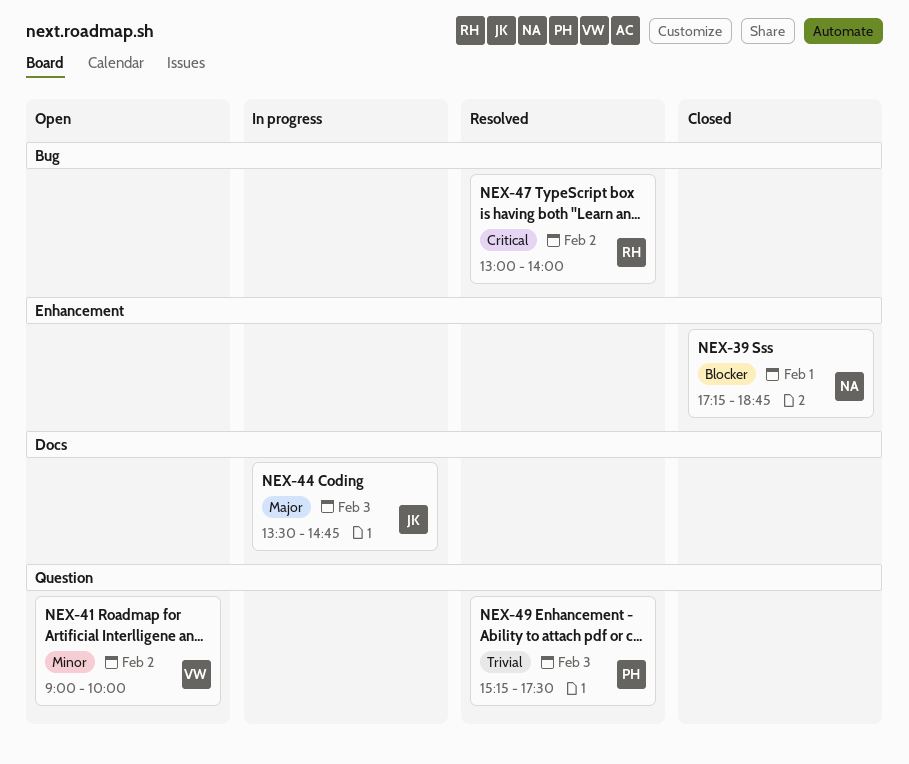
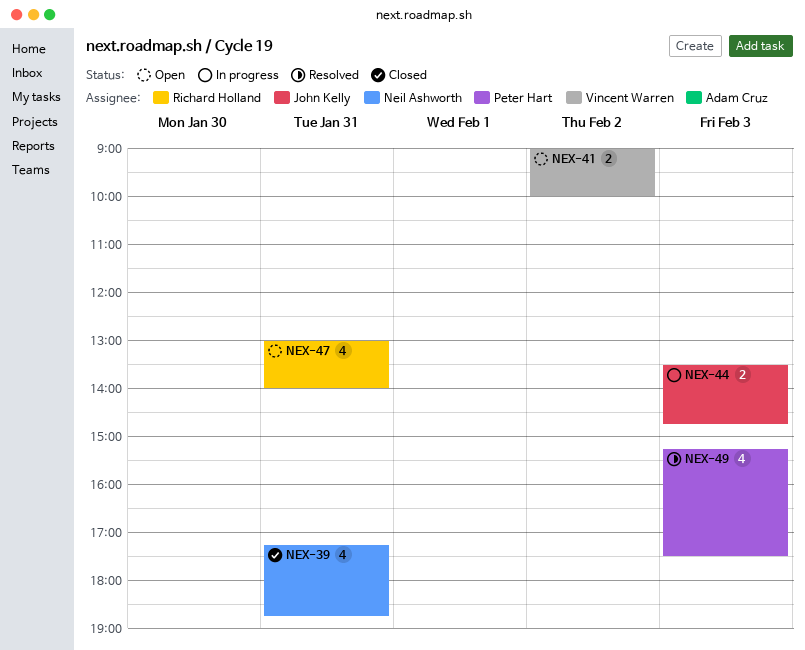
NEX-39, day: Feb 1 -> Jan 31
NEX-47, status: Resolved -> Open
NEX-47, day: Feb 2 -> Jan 31

